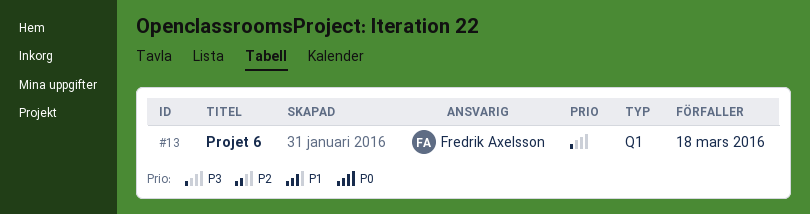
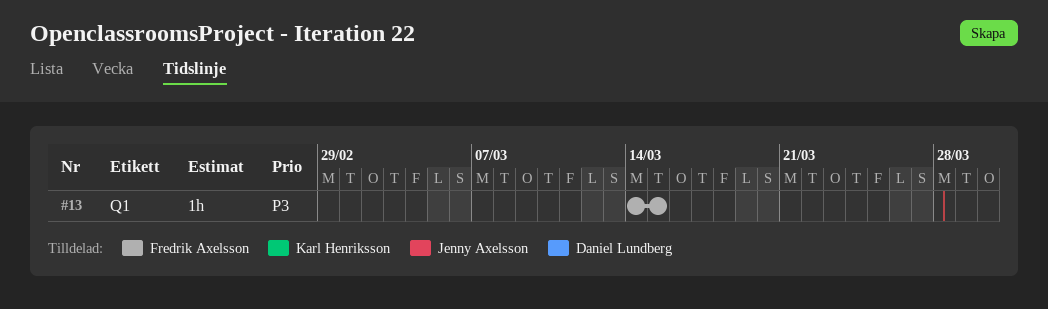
#13, due: Mar 18 -> Mar 15

